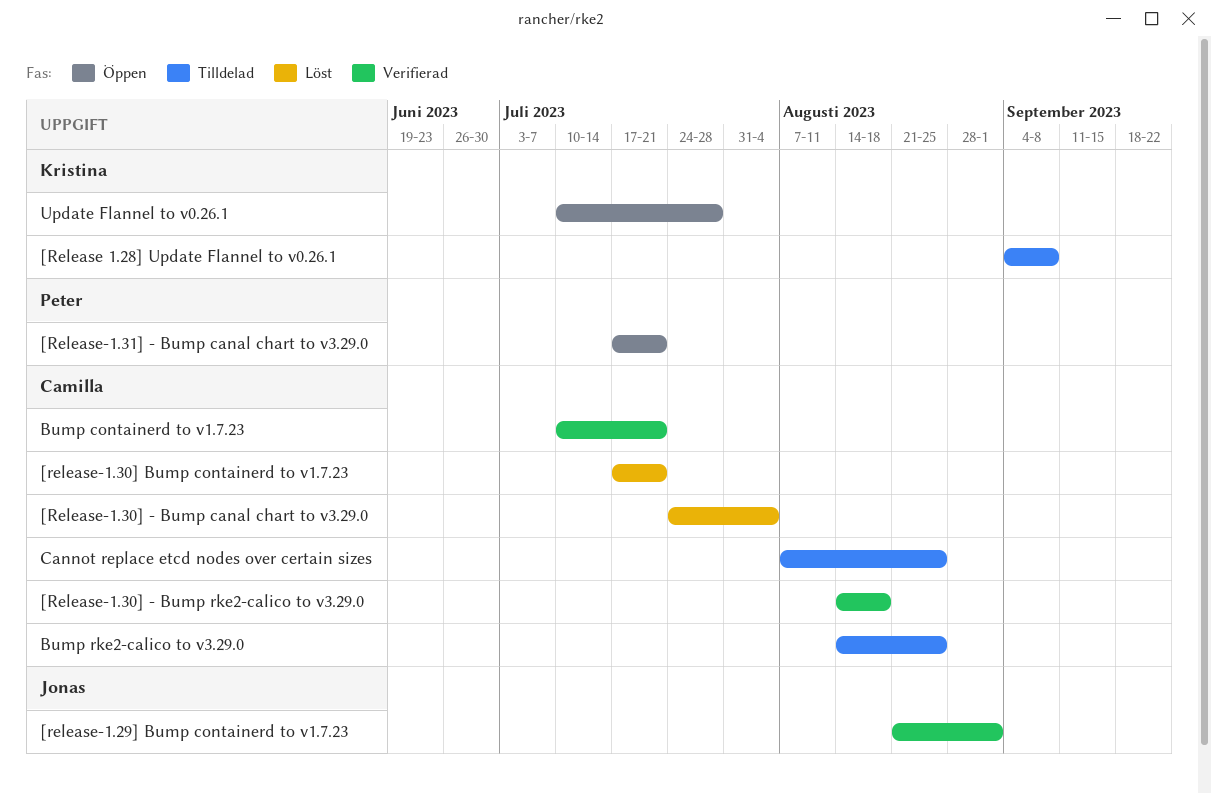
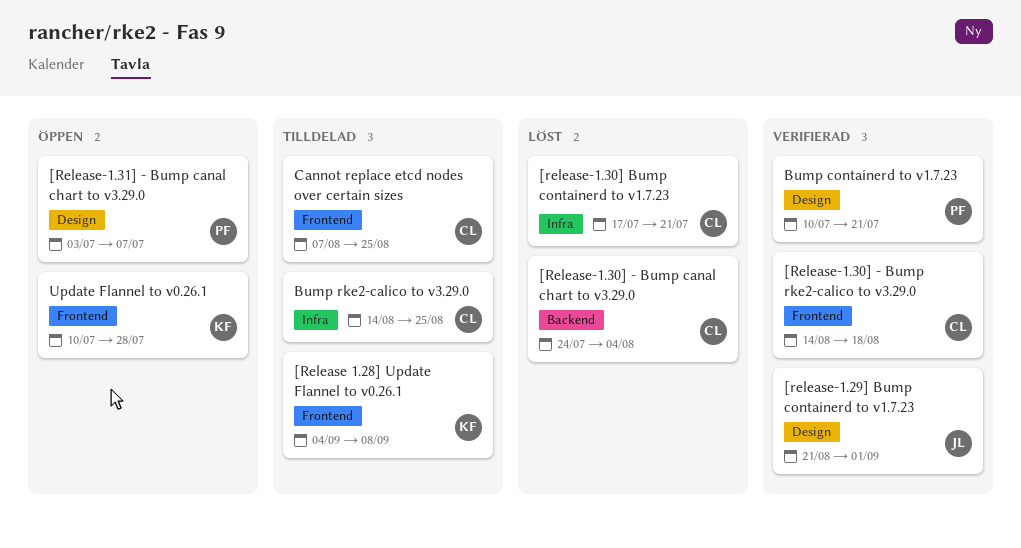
[Release-1.31] - Bump canal chart to v3.29.0, start: Jul 17 -> Jul 3
[Release-1.31] - Bump canal chart to v3.29.0, due: Jul 21 -> Jul 7
Bump containerd to v1.7.23, owner: Camilla -> Peter

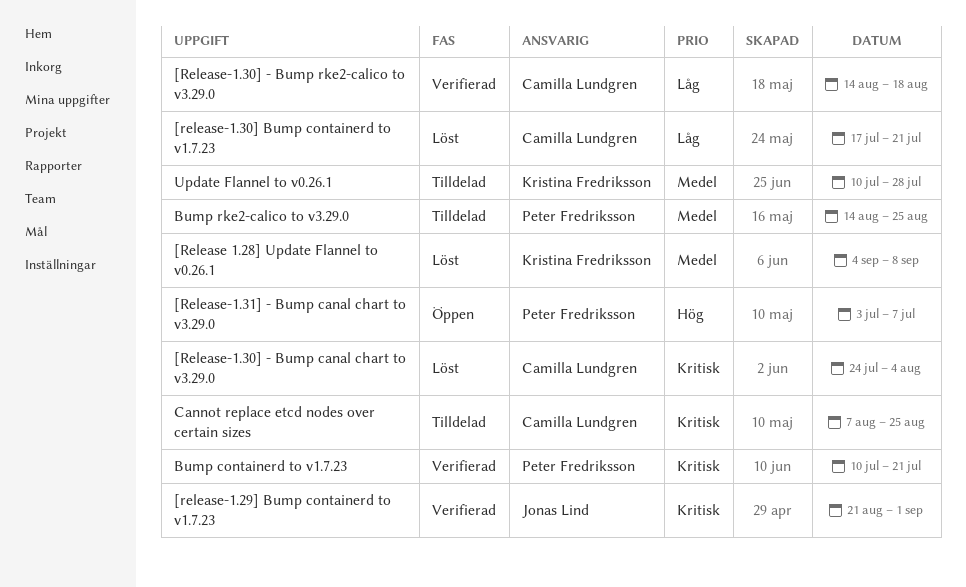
[Release 1.28] Update Flannel to v0.26.1, status: Tilldelad -> Löst
Bump rke2-calico to v3.29.0, owner: Camilla Lundgren -> Peter Fredriksson
Update Flannel to v0.26.1, status: Öppen -> Tilldelad

